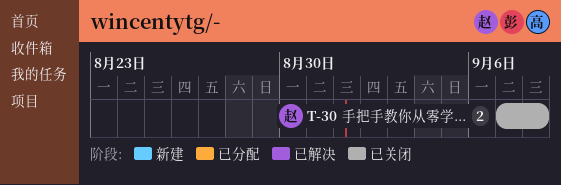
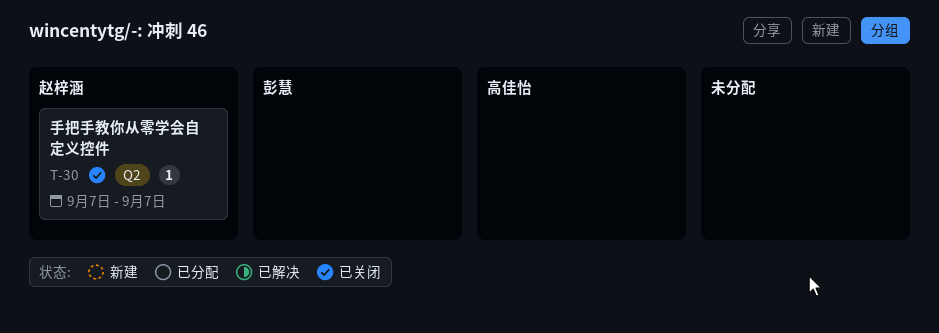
T-30, estimate: 2 -> 1
T-30, due: Sep 8 -> Sep 7

